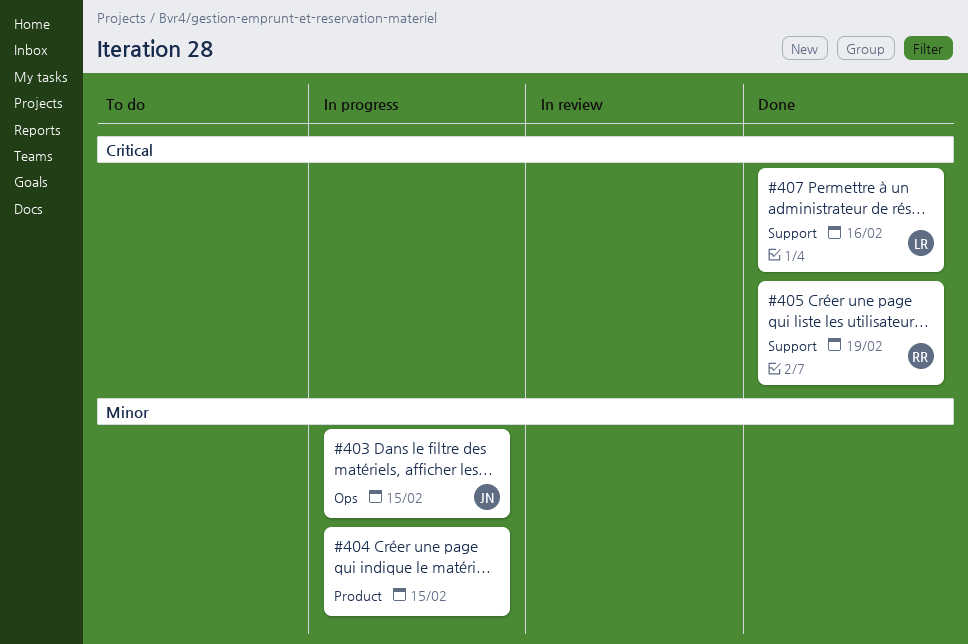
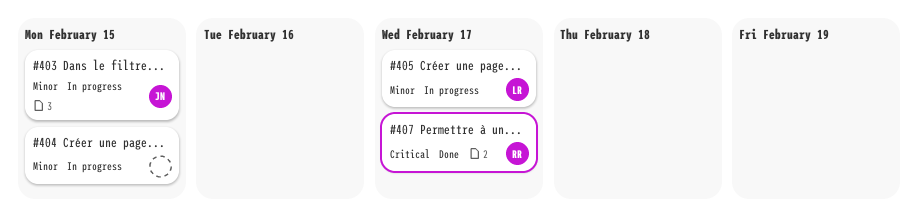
#405, status: Done -> In progress
#405, owner: RR -> LR
#405, priority: Critical -> Minor
#405, due: Feb 19 -> Feb 17
#407, owner: LR -> RR
#407, due: Feb 16 -> Feb 17

